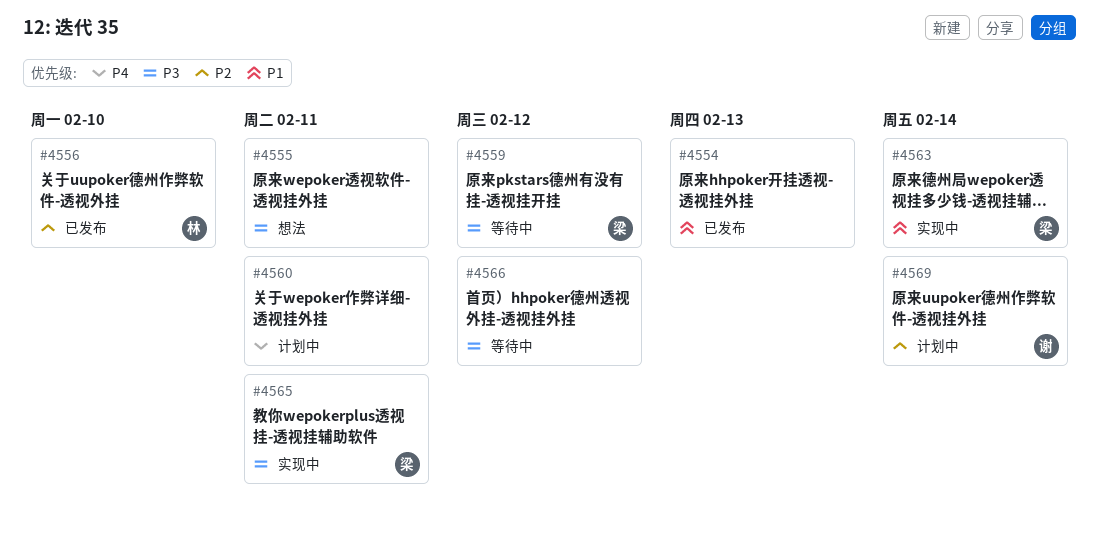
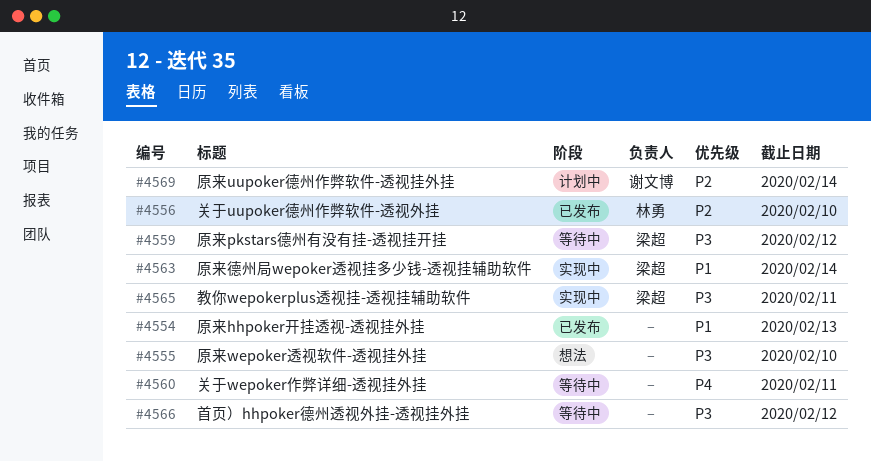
#4555, due: Feb 11 -> Feb 10
#4560, status: 计划中 -> 等待中

